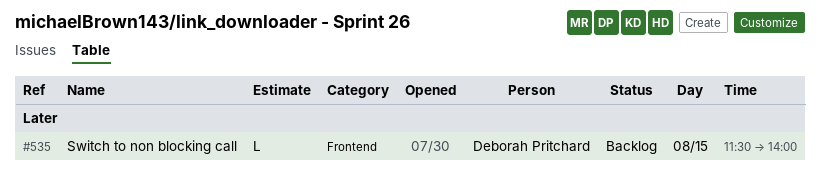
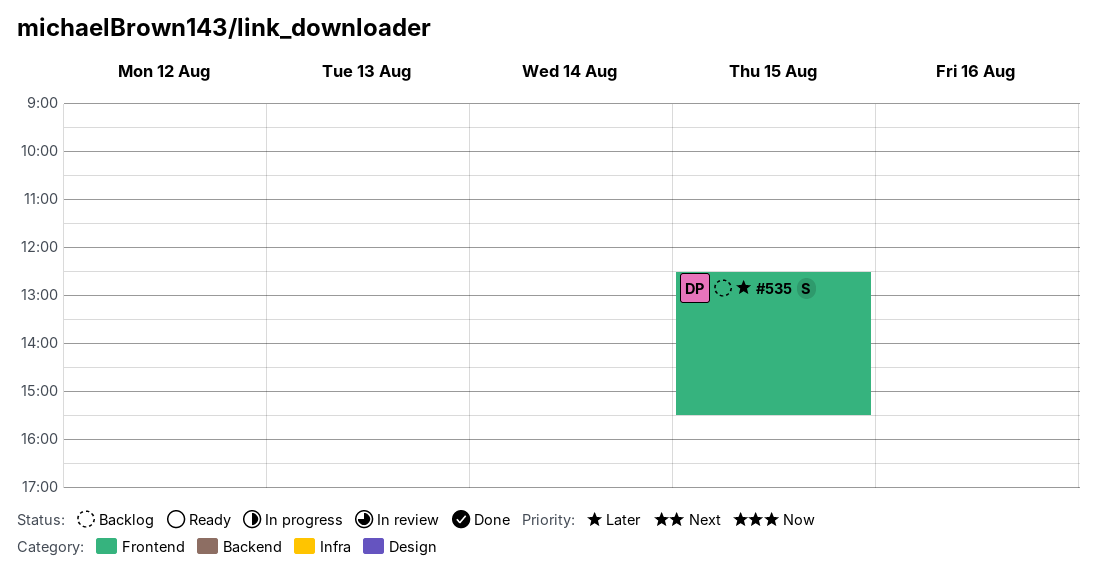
#535, estimate: L -> S
#535, begins: 11:30 -> 12:30
#535, ends: 14:00 -> 15:30

